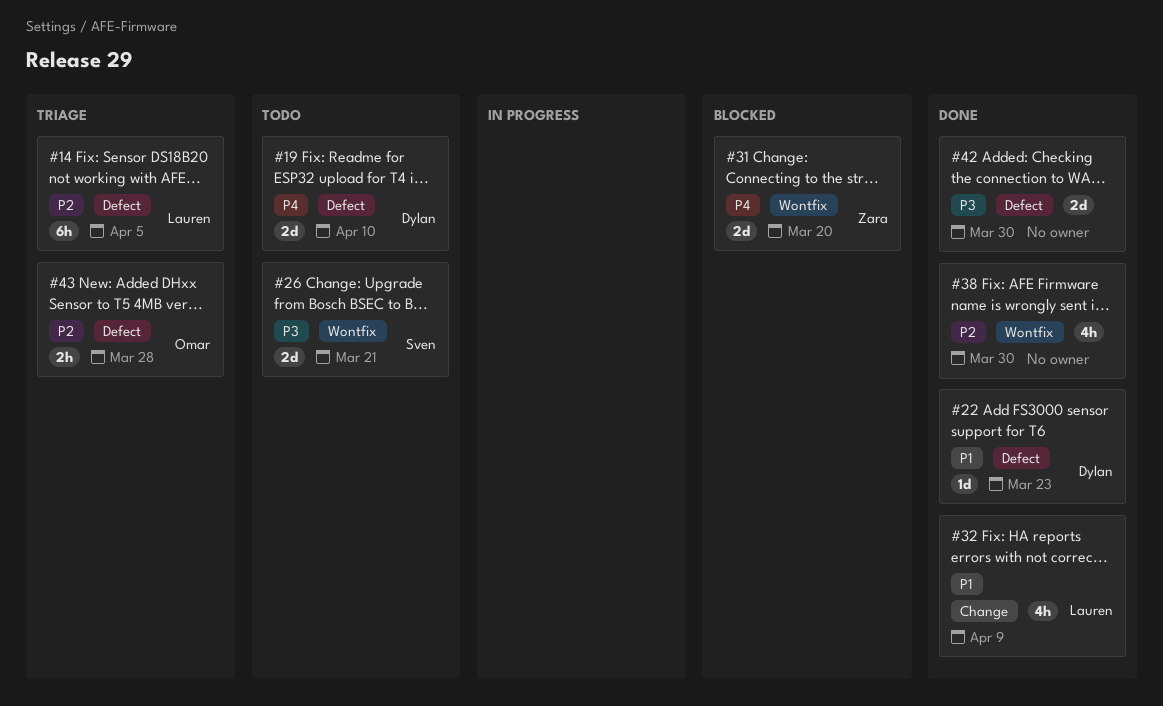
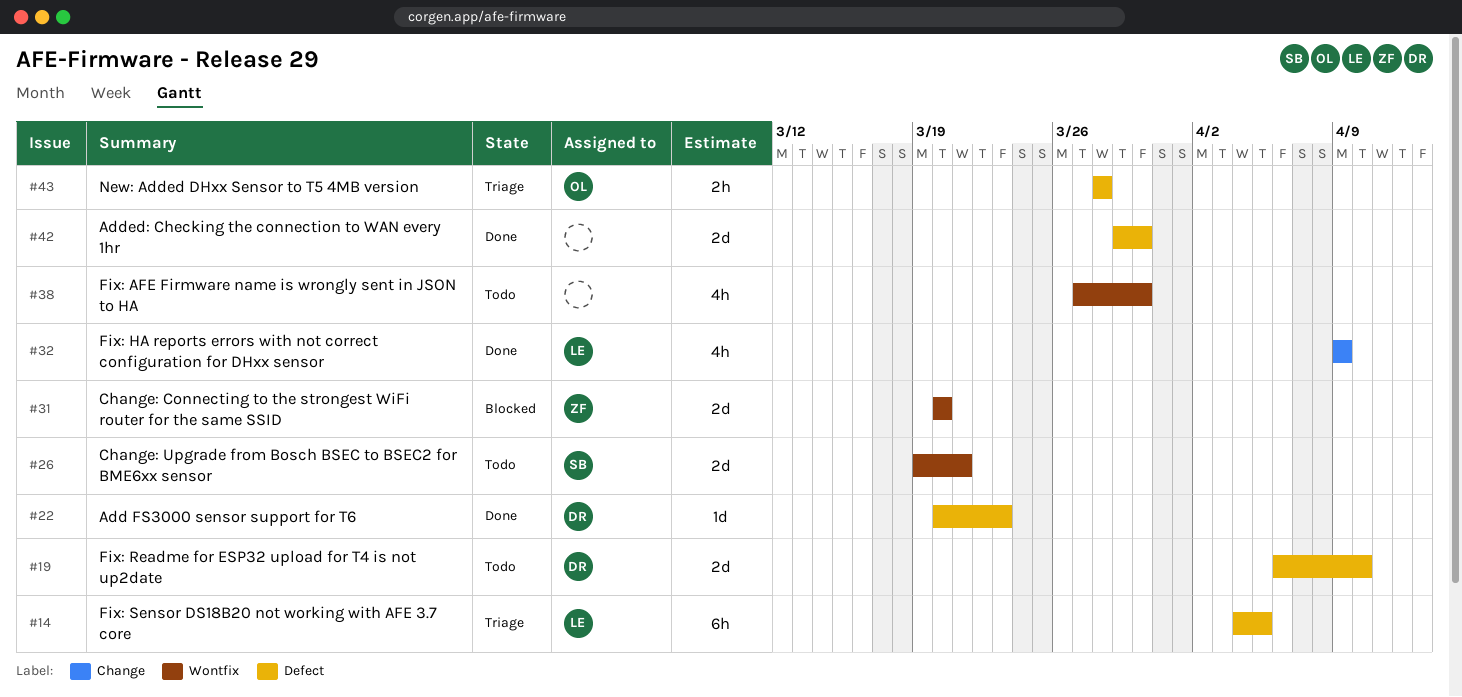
#38, status: Done -> Todo

